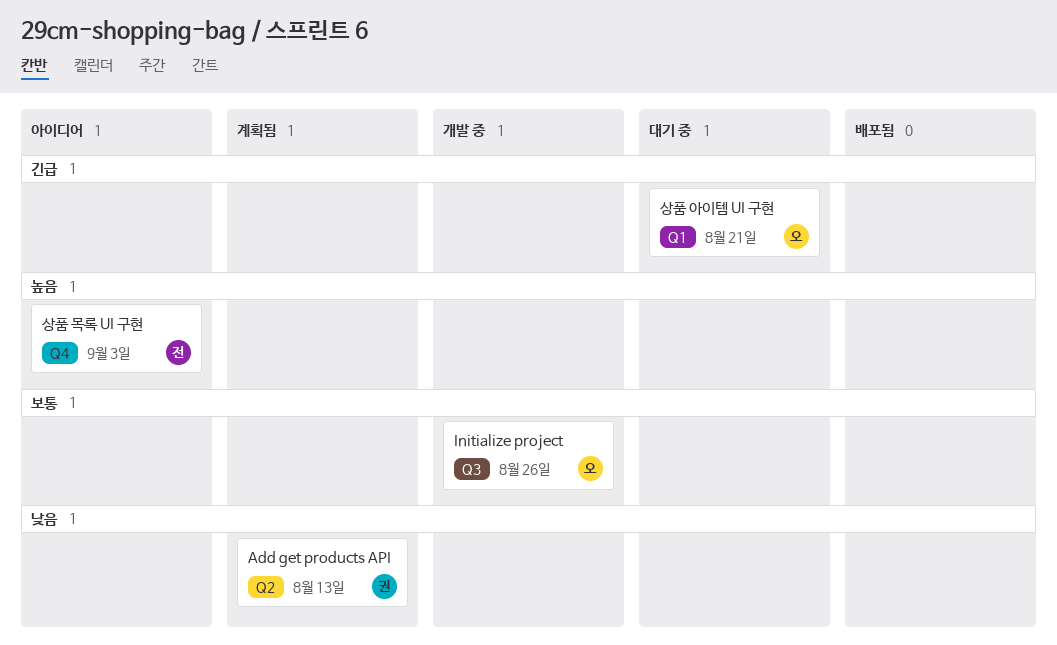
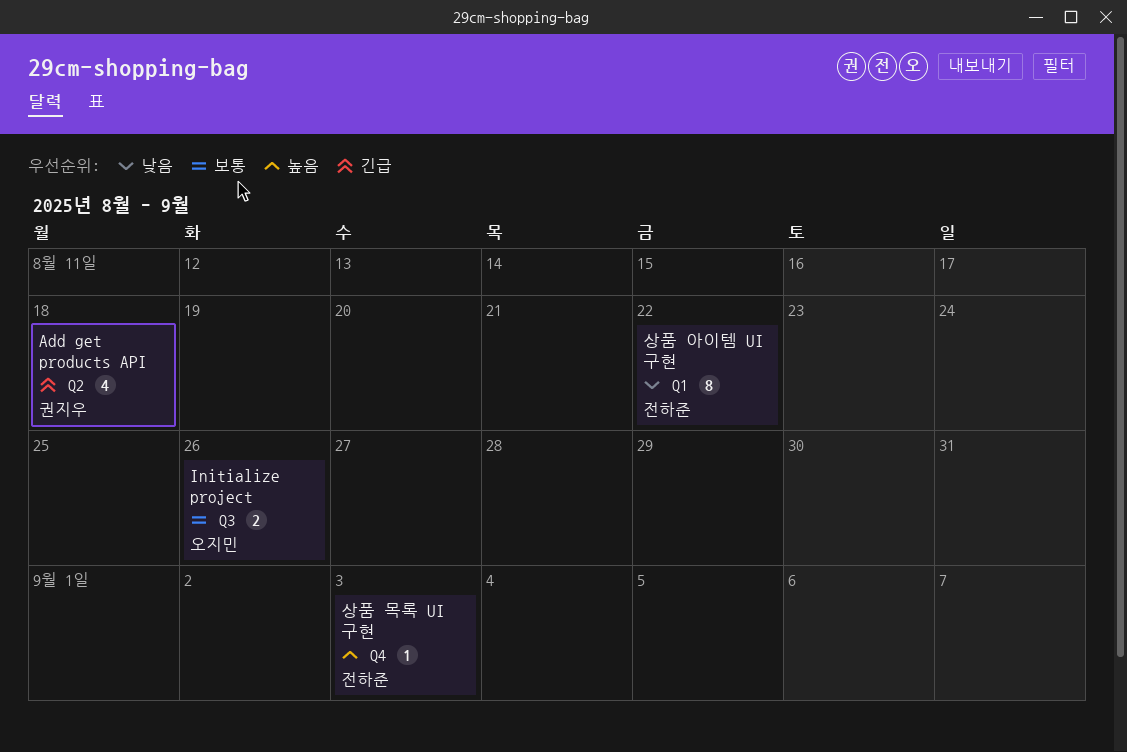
Add get products API, priority: 낮음 -> 긴급
Add get products API, due: Aug 13 -> Aug 18
상품 아이템 UI 구현, owner: 오지민 -> 전하준
상품 아이템 UI 구현, priority: 긴급 -> 낮음
상품 아이템 UI 구현, due: Aug 21 -> Aug 22

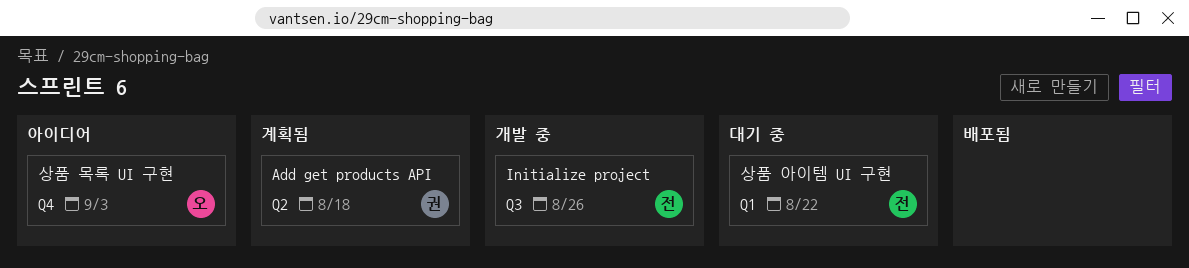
Initialize project, owner: 오지민 -> 전하준
상품 목록 UI 구현, owner: 전하준 -> 오지민

